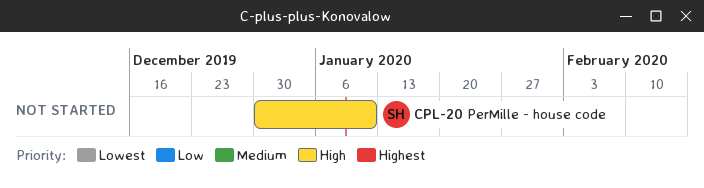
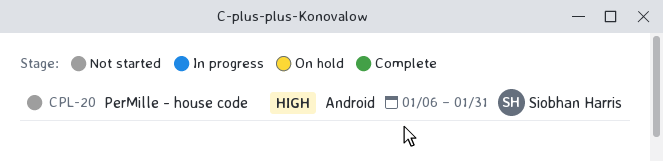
CPL-20, start: Dec 30 -> Jan 6
CPL-20, due: Jan 10 -> Jan 31

